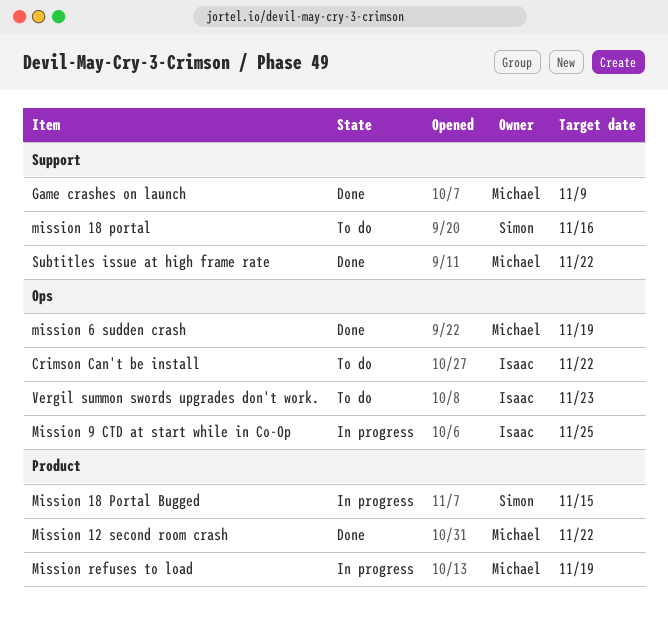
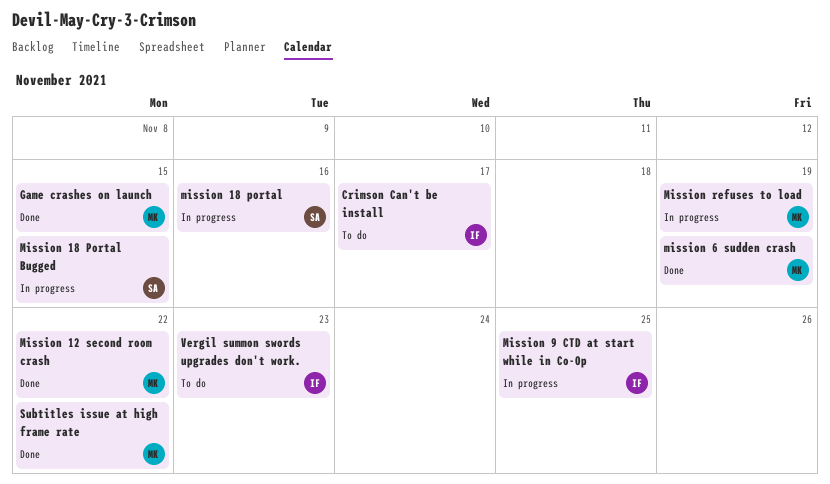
Crimson Can't be install, due: Nov 22 -> Nov 17
Game crashes on launch, due: Nov 9 -> Nov 15
mission 18 portal, status: To do -> In progress

